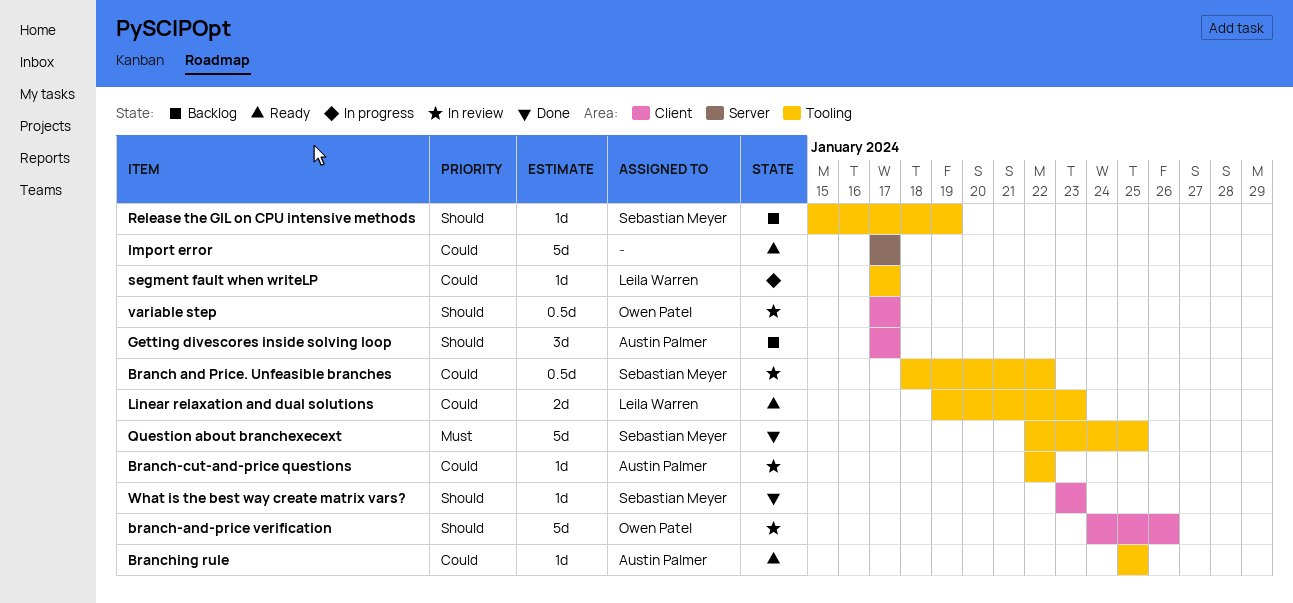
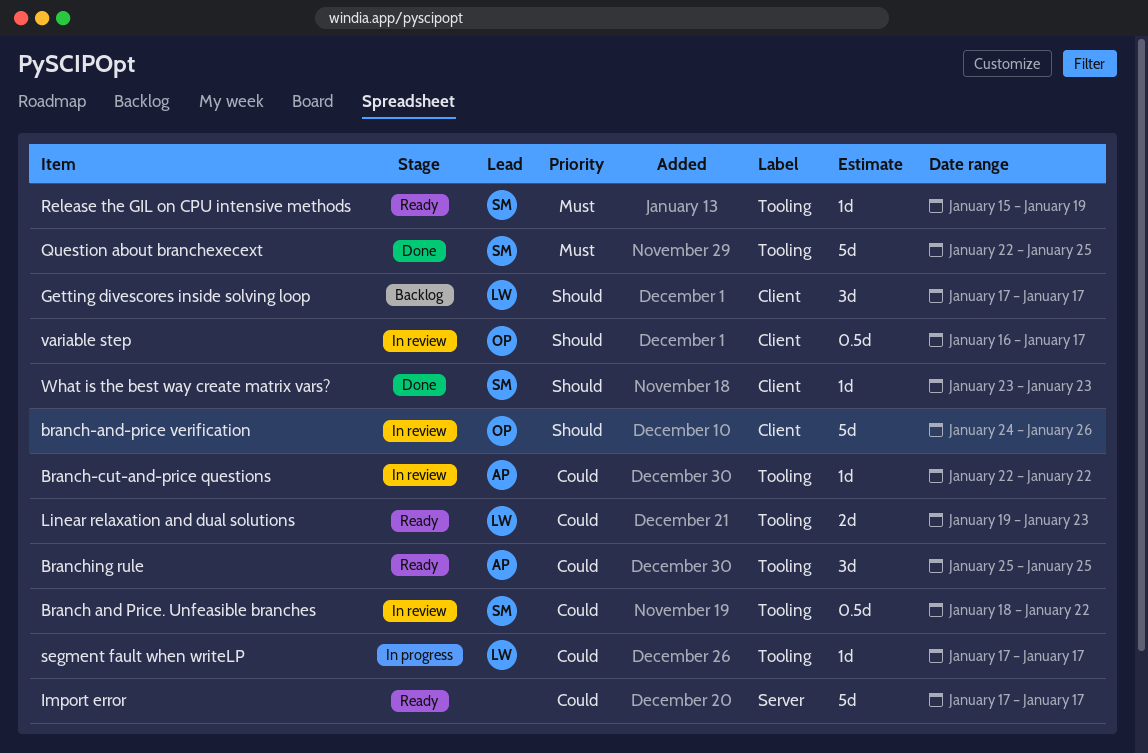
Branching rule, estimate: 1d -> 3d
Getting divescores inside solving loop, owner: Austin Palmer -> Leila Warren
Release the GIL on CPU intensive methods, status: Backlog -> Ready
Release the GIL on CPU intensive methods, priority: Should -> Must
variable step, start: Jan 17 -> Jan 16

